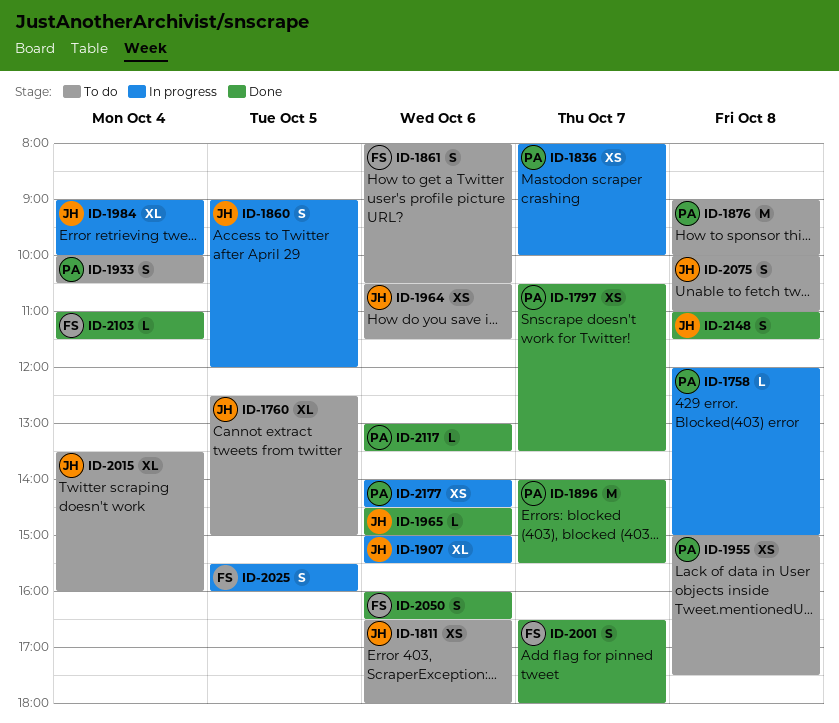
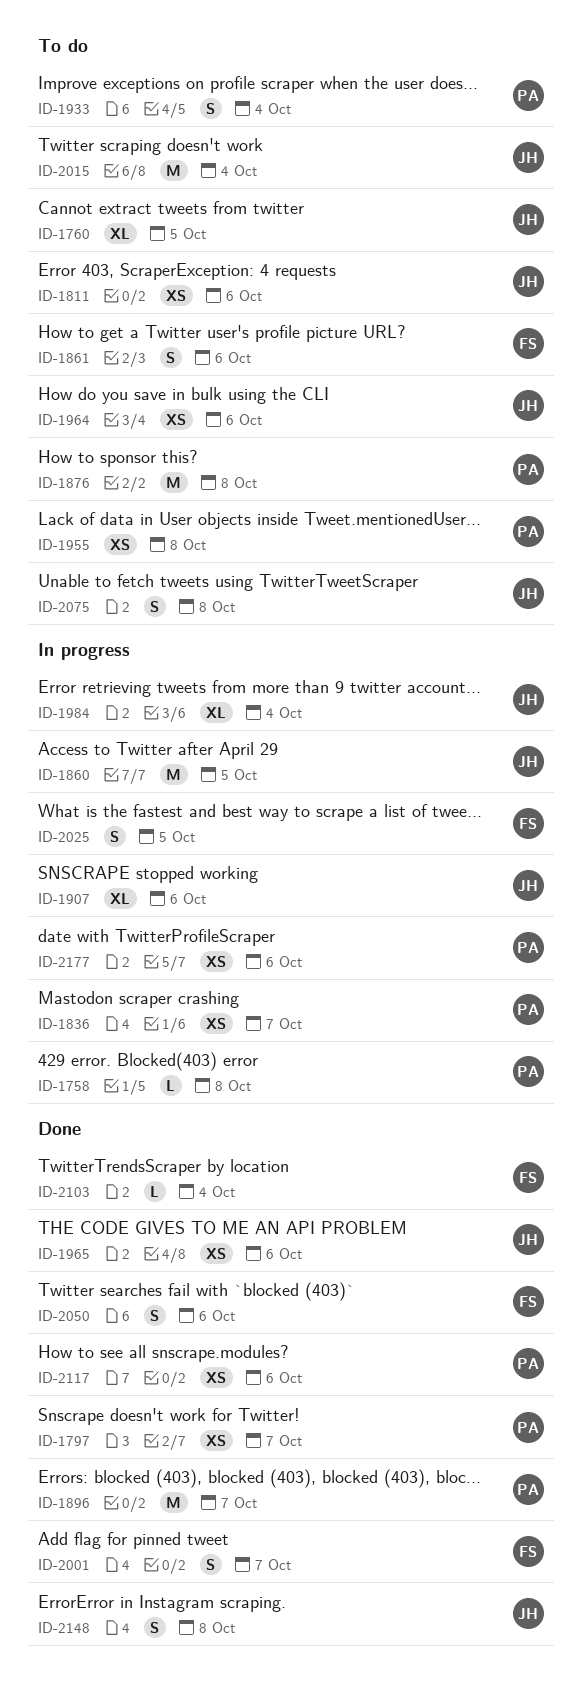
ID-1860, estimate: S -> M
ID-1965, estimate: L -> XS
ID-2015, estimate: XL -> M
ID-2117, estimate: L -> XS

